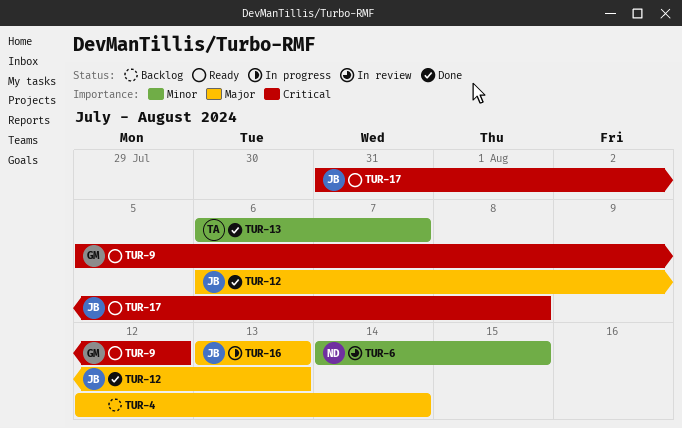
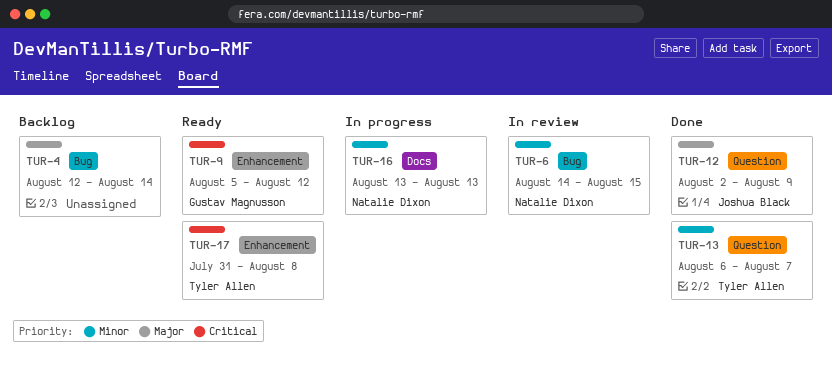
TUR-12, start: Aug 6 -> Aug 2
TUR-12, due: Aug 13 -> Aug 9
TUR-16, owner: Joshua Black -> Natalie Dixon
TUR-16, priority: Major -> Minor
TUR-17, owner: Joshua Black -> Tyler Allen

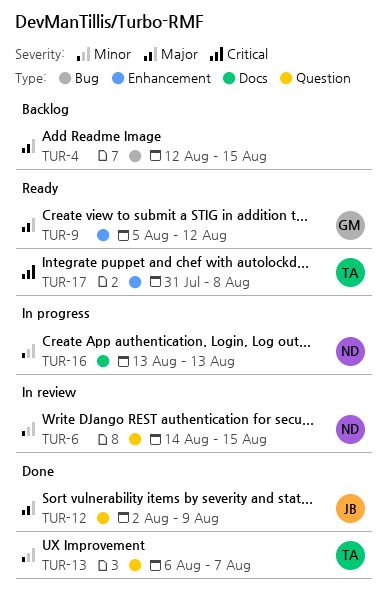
TUR-4, due: Aug 14 -> Aug 15
TUR-6, label: Bug -> Question
TUR-9, priority: Critical -> Major

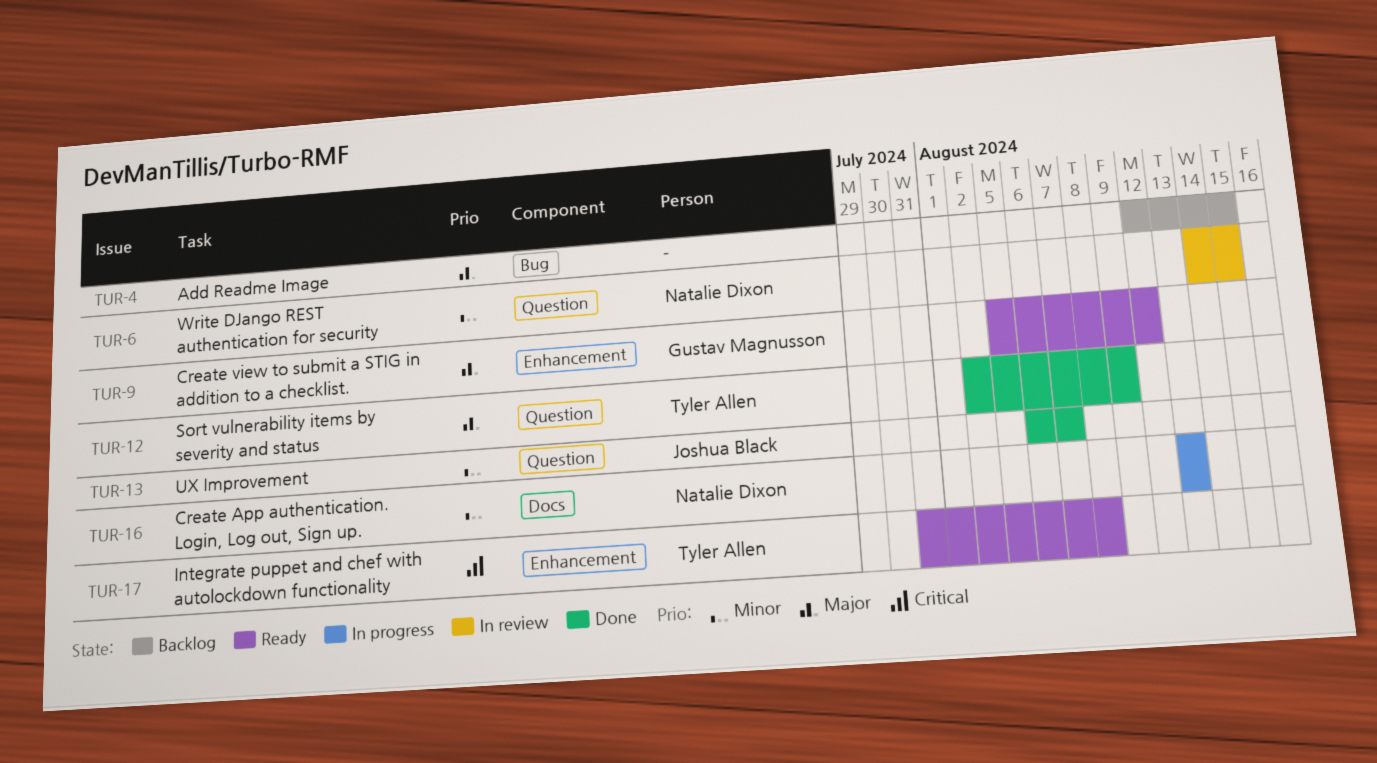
TUR-12, owner: Joshua Black -> Tyler Allen
TUR-13, owner: Tyler Allen -> Joshua Black

